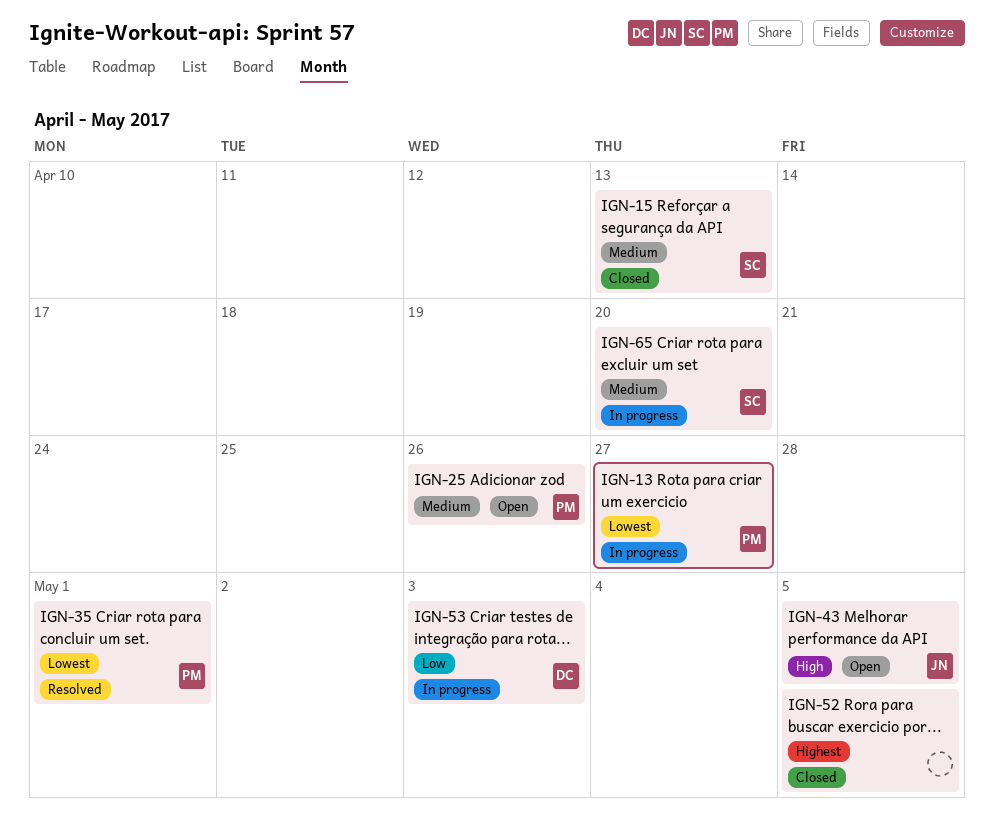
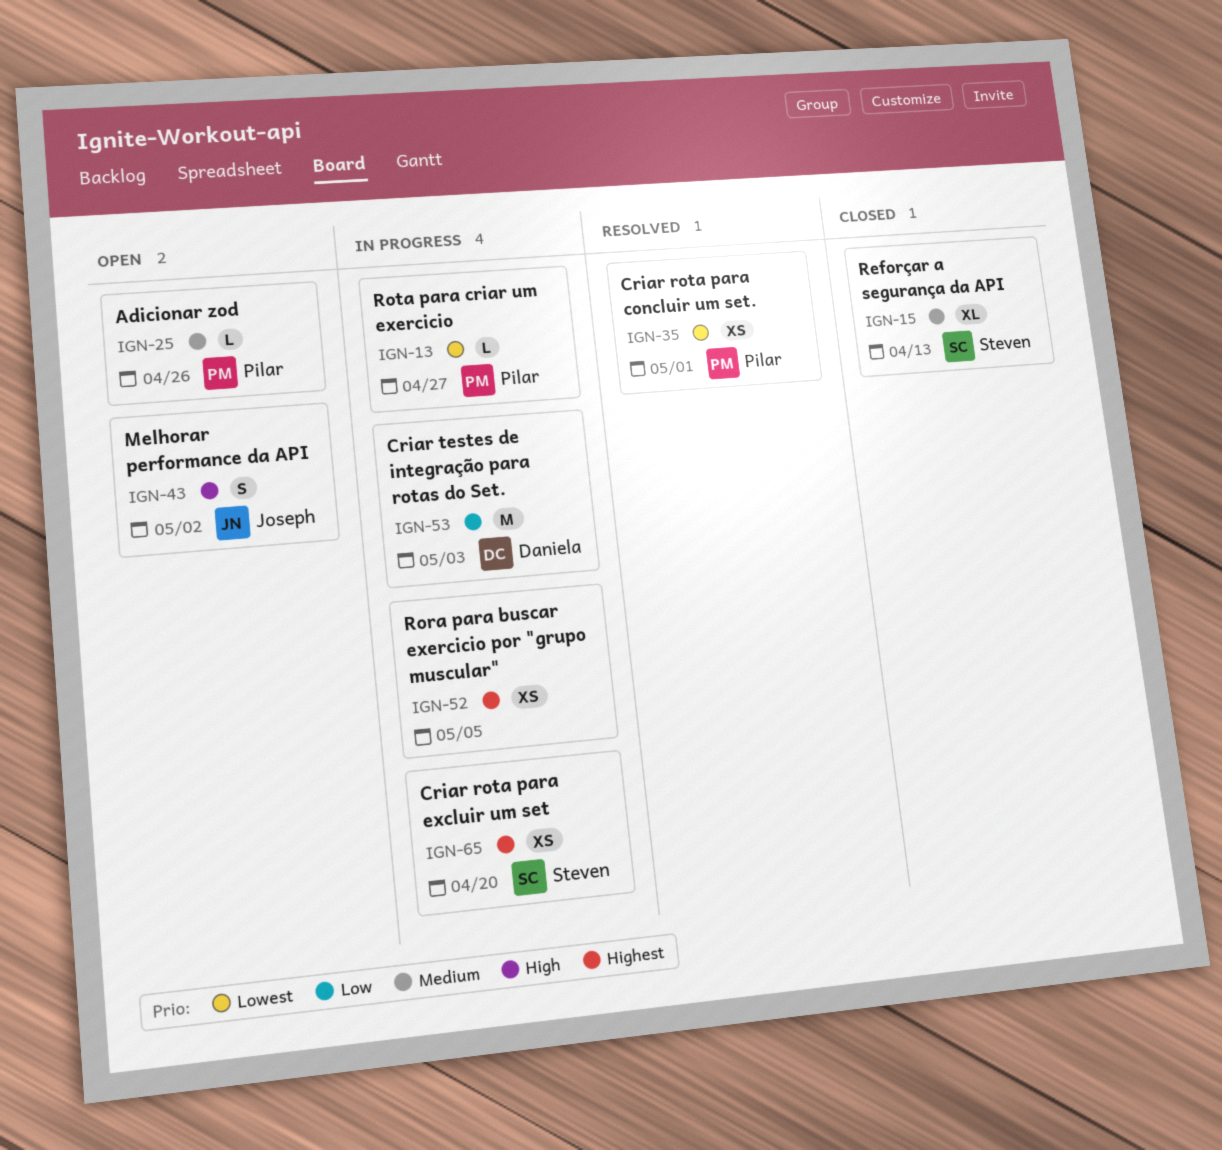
IGN-43, due: May 5 -> May 2
IGN-52, status: Closed -> In progress
IGN-65, priority: Medium -> Highest

